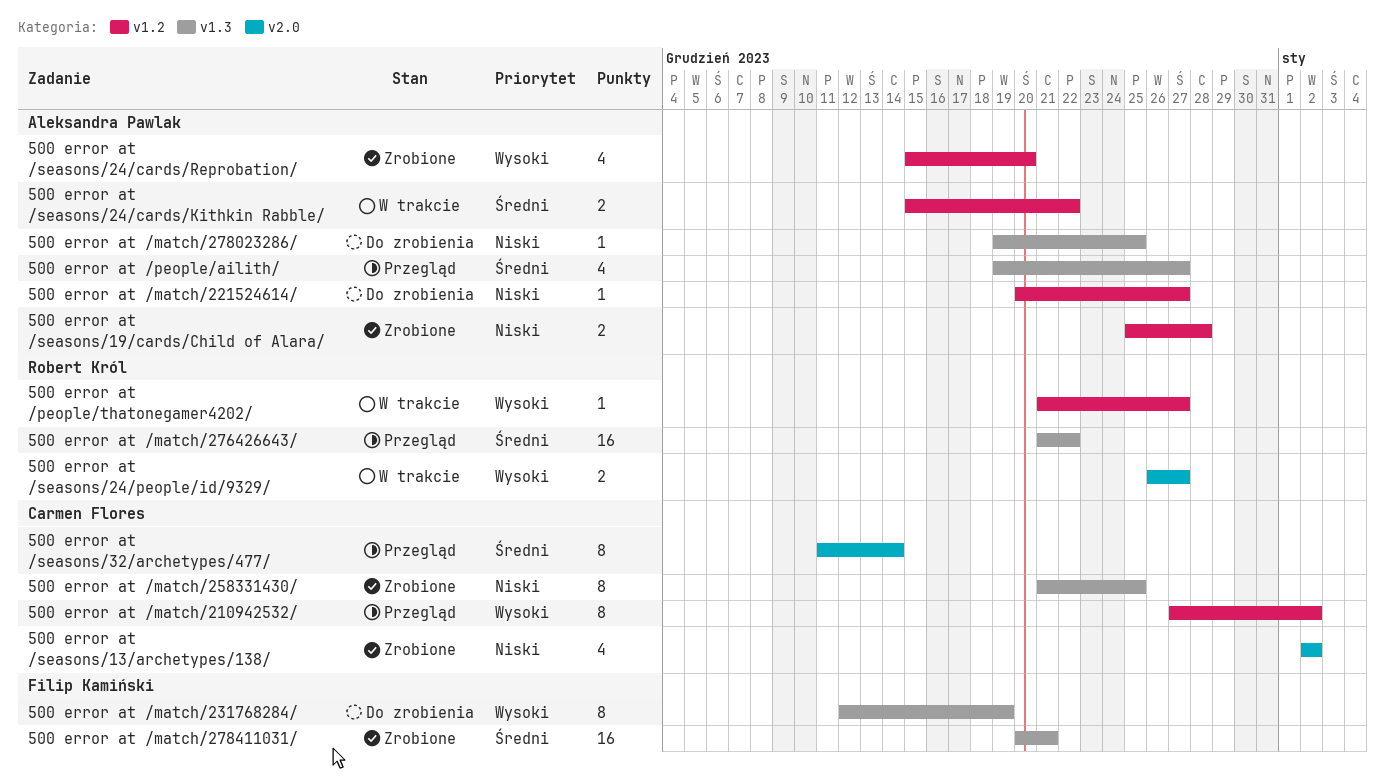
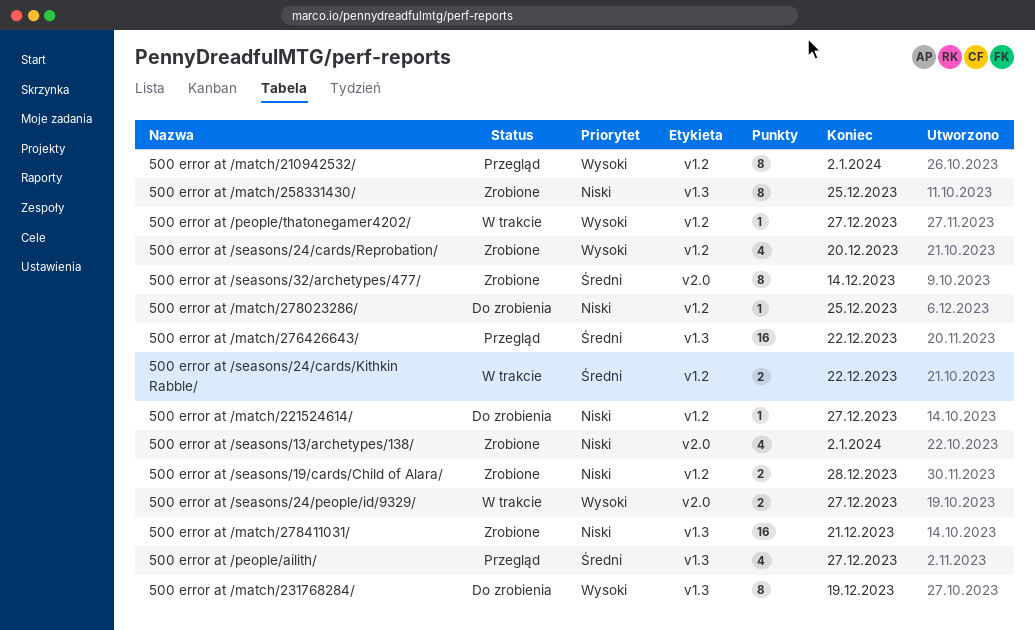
500 error at /match/278023286/, label: v1.3 -> v1.2
500 error at /match/278411031/, priority: Średni -> Niski
500 error at /seasons/32/archetypes/477/, status: Przegląd -> Zrobione

